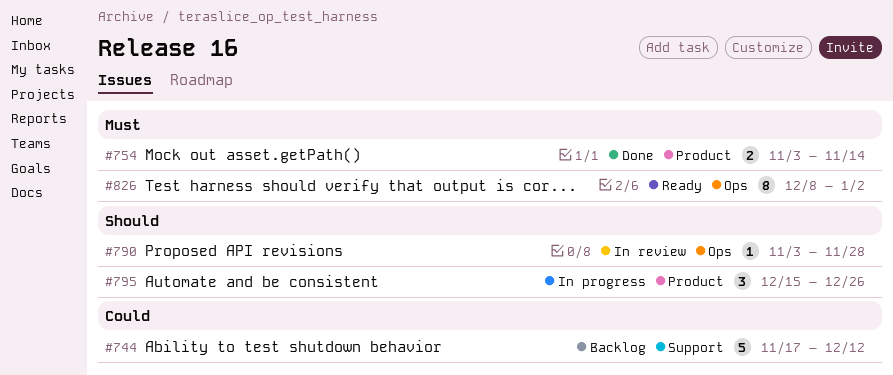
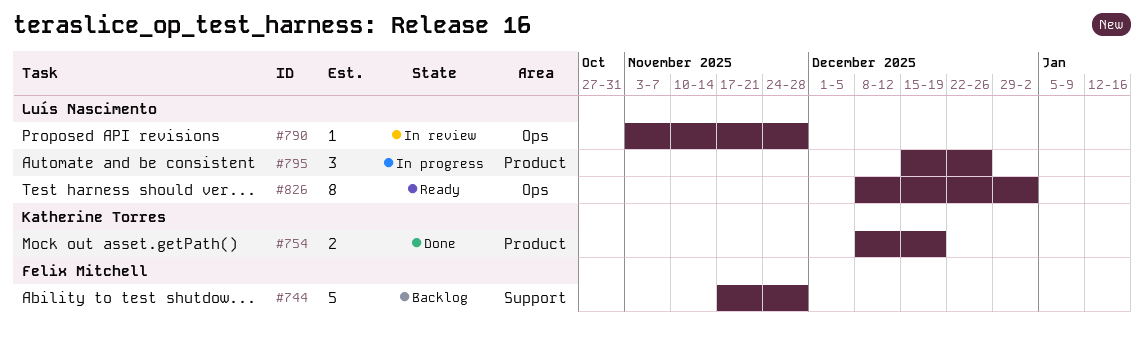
#744, due: Dec 12 -> Nov 28
#754, start: Nov 3 -> Dec 8
#754, due: Nov 14 -> Dec 19

